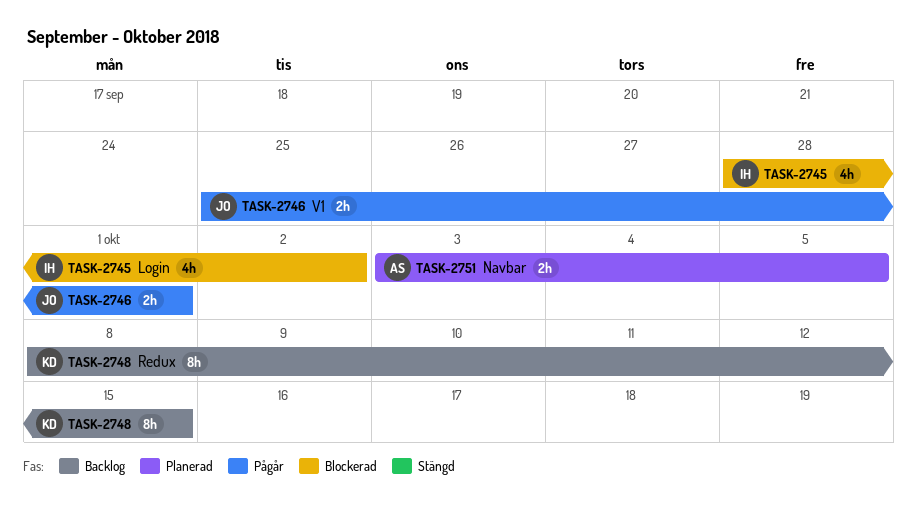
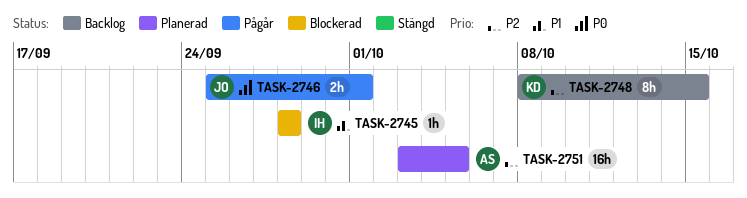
TASK-2745, estimate: 4h -> 1h
TASK-2745, due: Oct 2 -> Sep 28
TASK-2751, estimate: 2h -> 16h

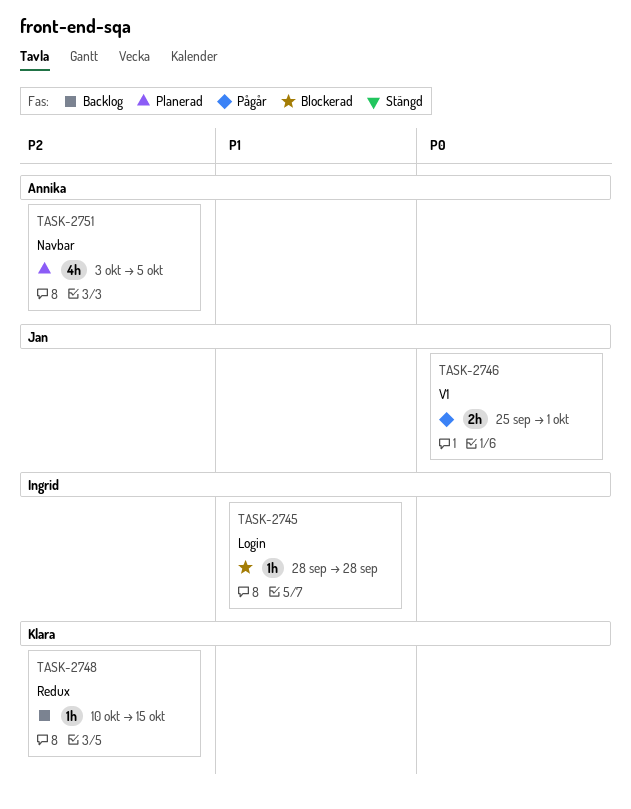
TASK-2748, estimate: 8h -> 1h
TASK-2748, start: Oct 8 -> Oct 10
TASK-2751, estimate: 16h -> 4h

